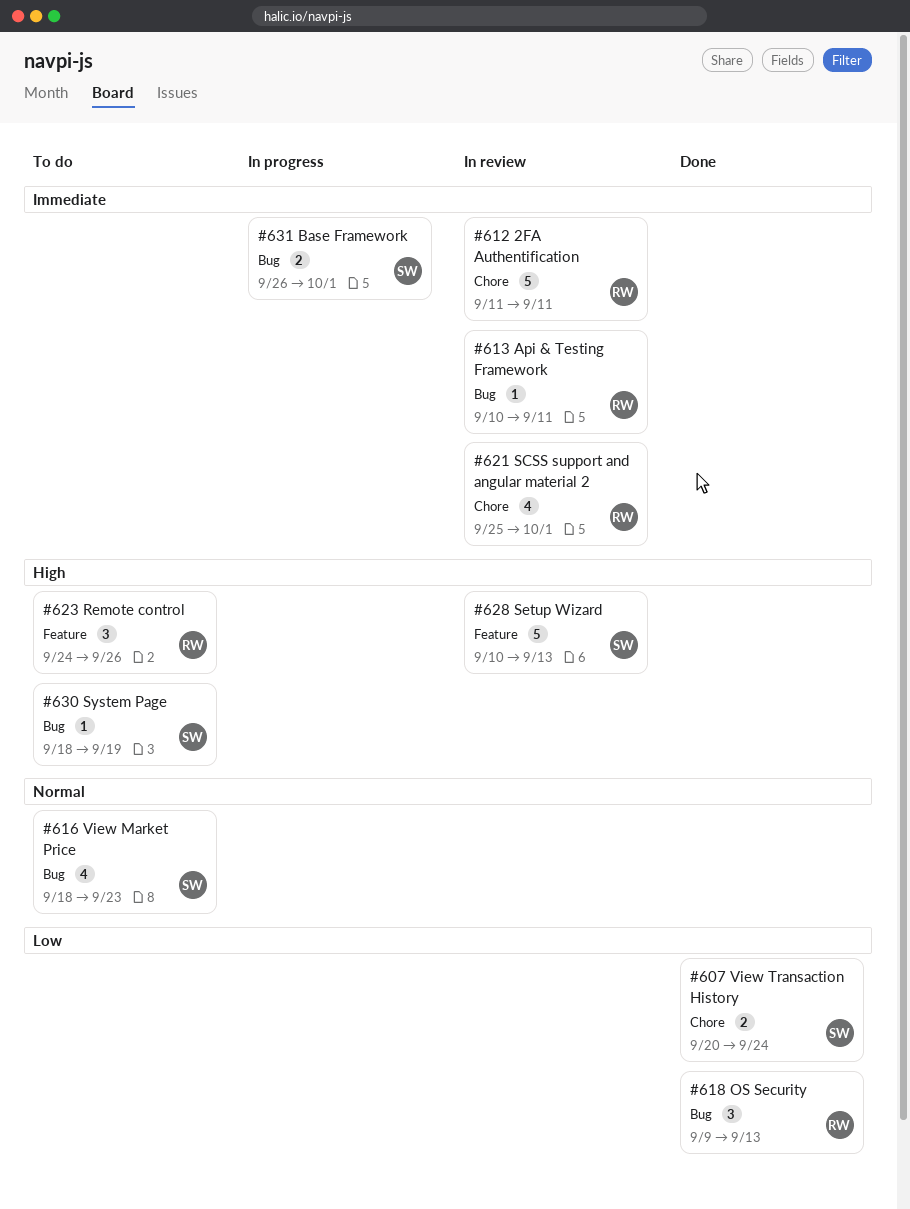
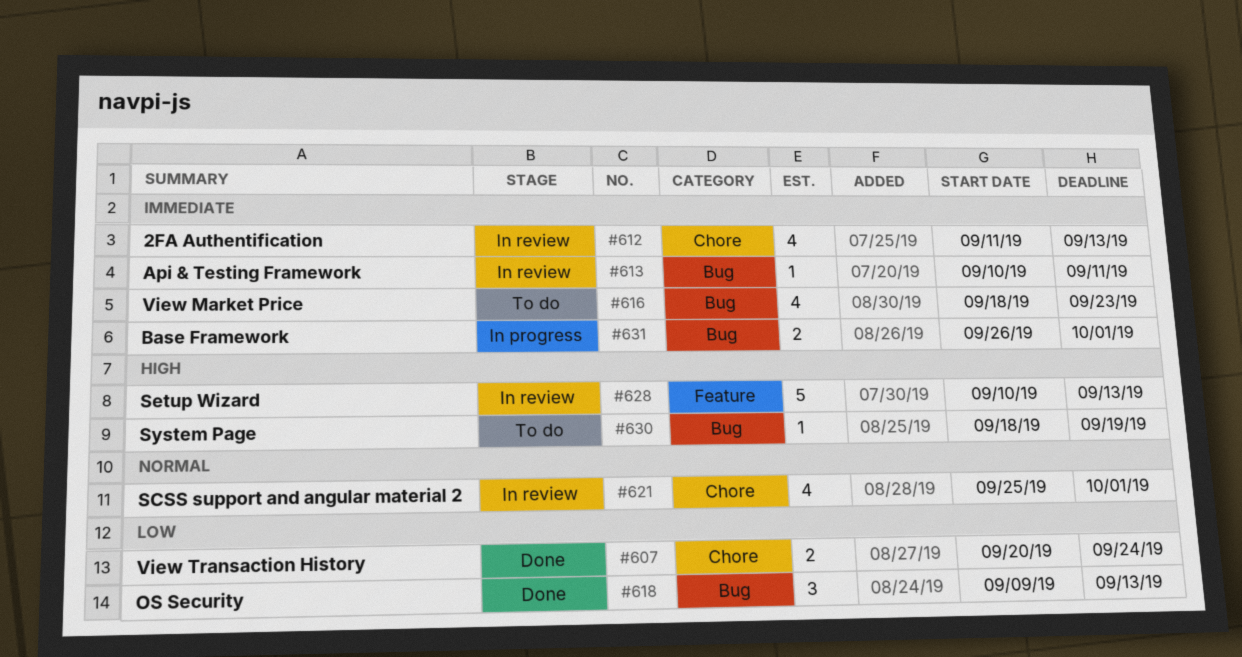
#612, estimate: 5 -> 4
#612, due: Sep 11 -> Sep 13
#616, priority: Normal -> Immediate
#621, priority: Immediate -> Normal
#623: present -> none

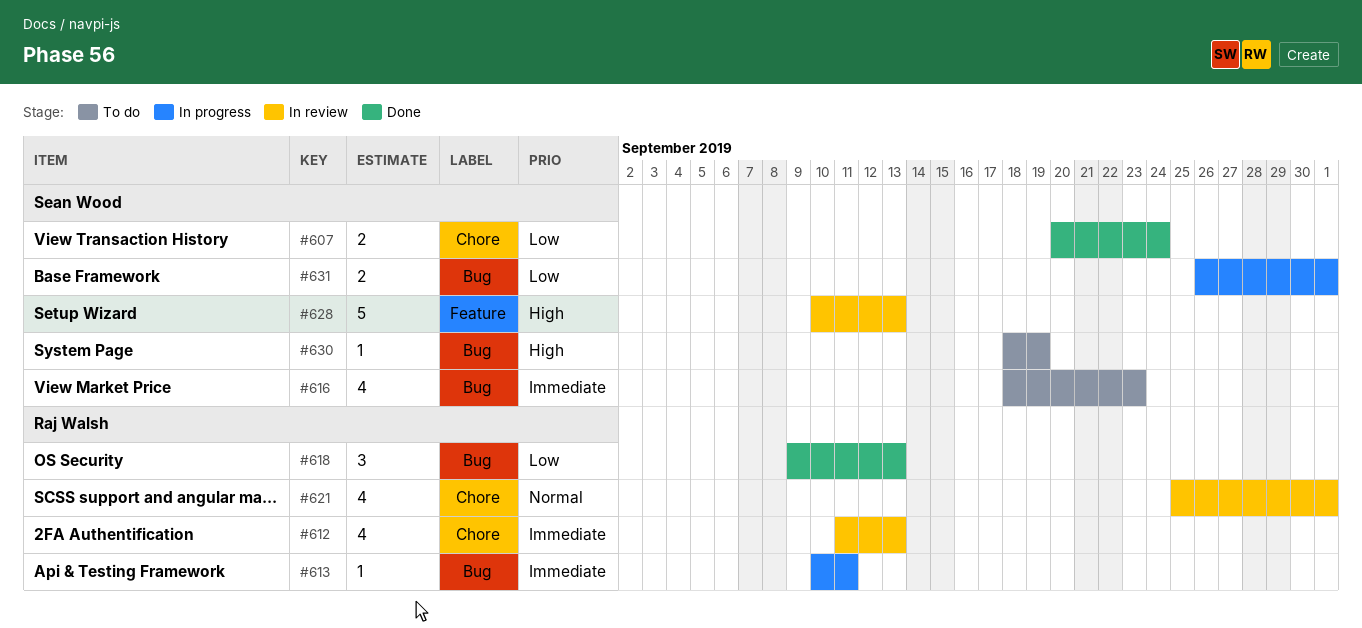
#613, status: In review -> In progress
#631, priority: Immediate -> Low

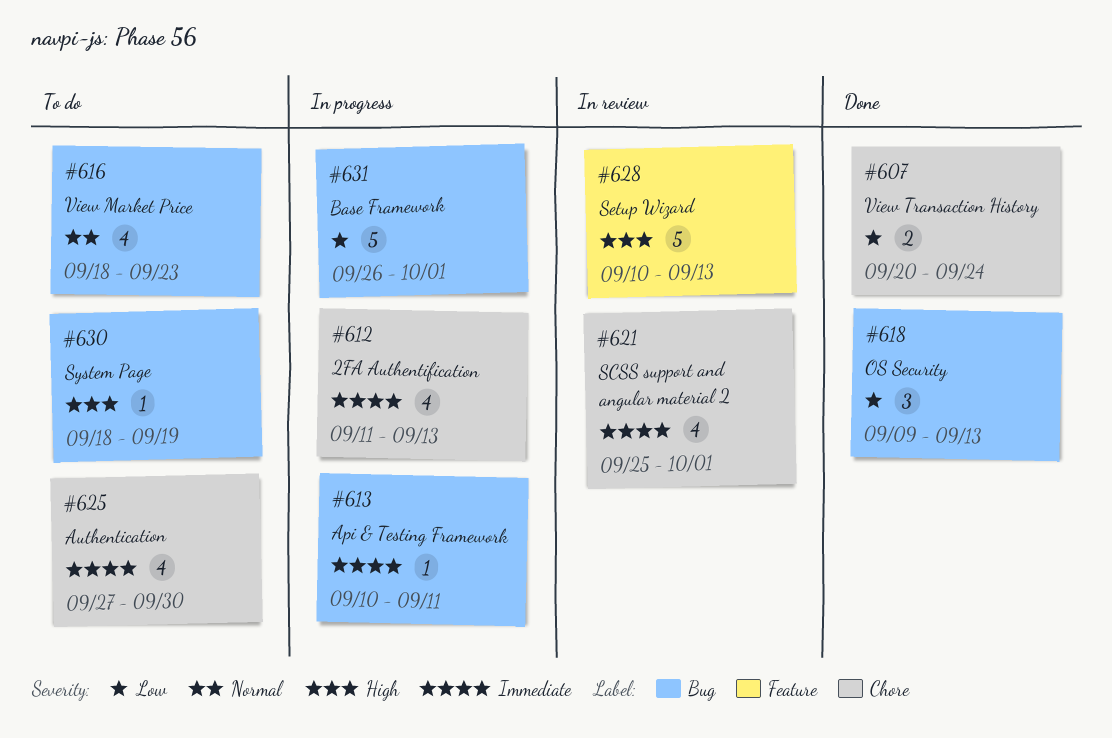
#612, status: In review -> In progress
#616, priority: Immediate -> Normal
#621, priority: Normal -> Immediate
#625: none -> present
#631, estimate: 2 -> 5

